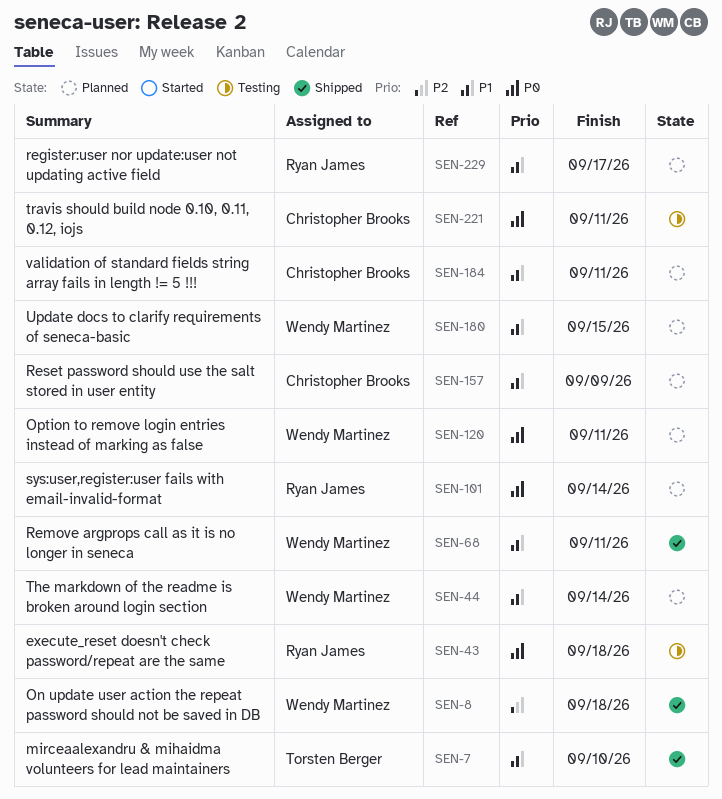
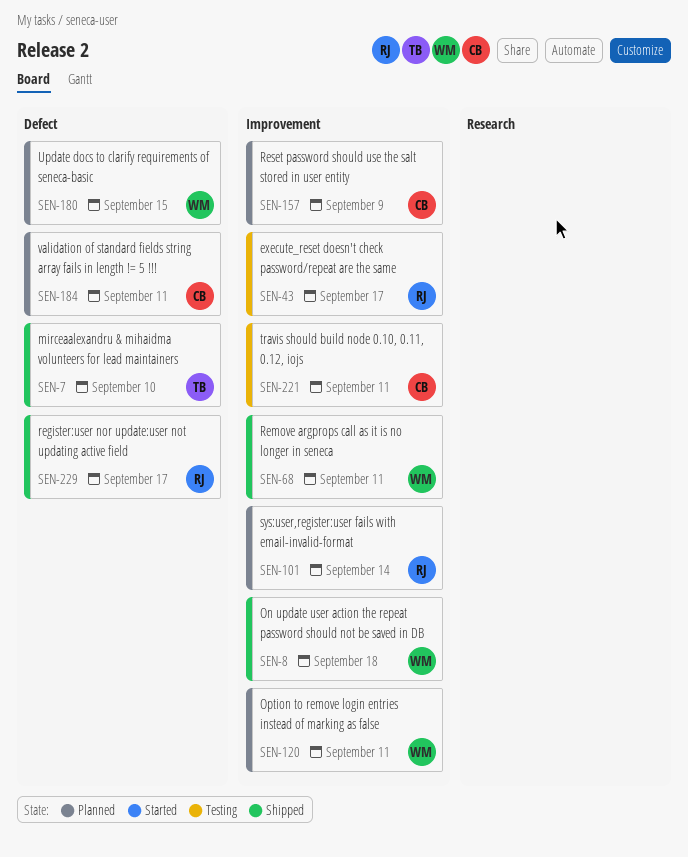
SEN-43, due: Sep 18 -> Sep 17
SEN-44: present -> none
SEN-229, status: Planned -> Shipped

